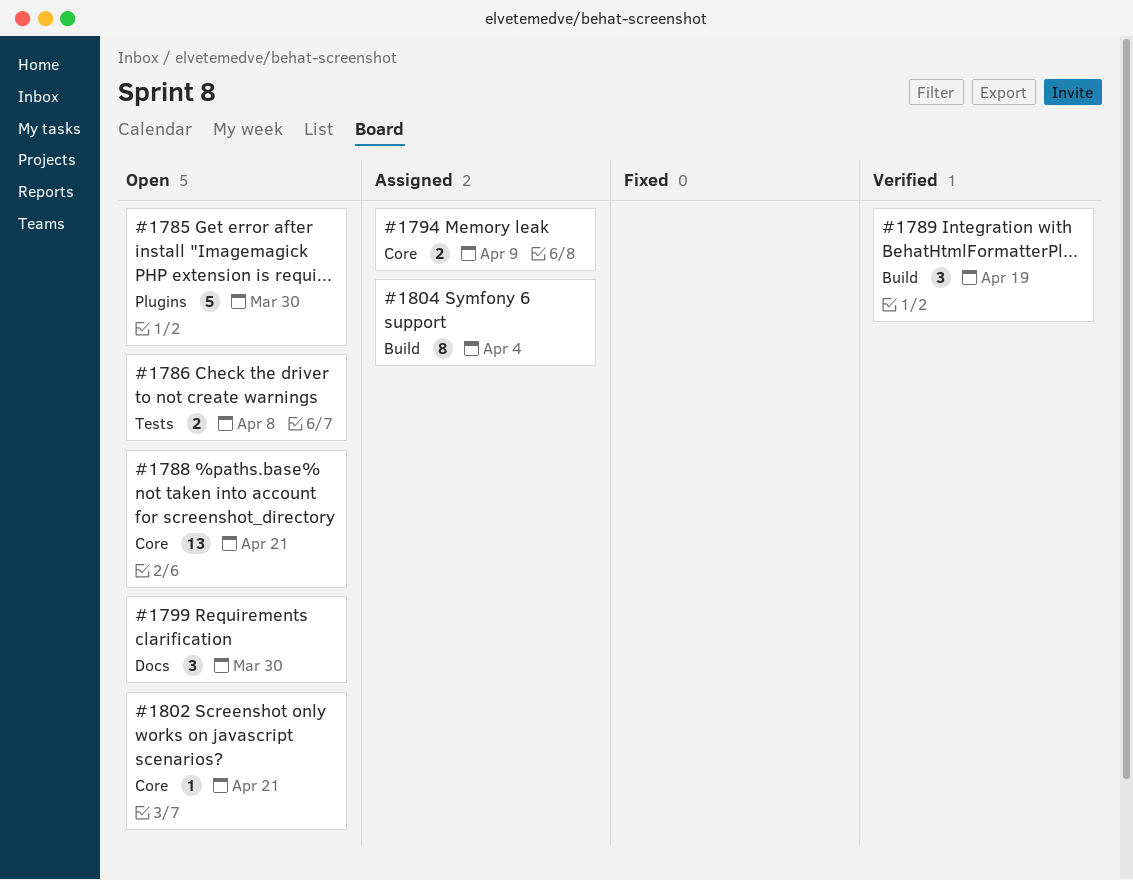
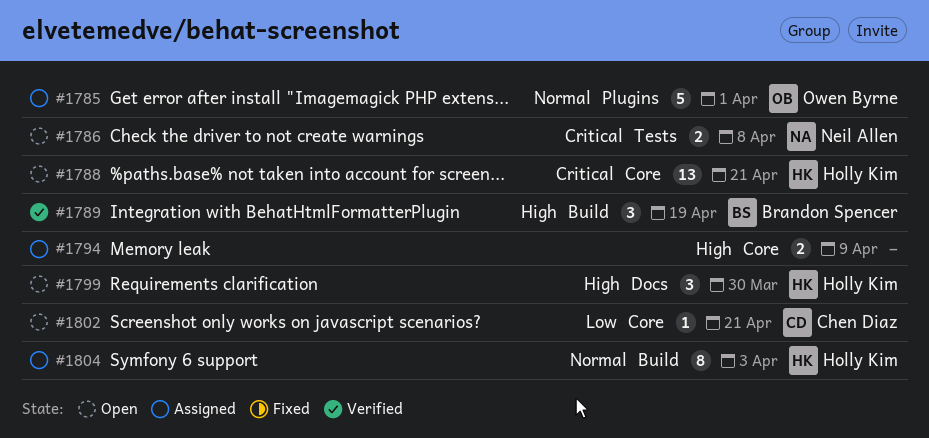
#1785, status: Open -> Assigned
#1785, due: Mar 30 -> Apr 1
#1804, due: Apr 4 -> Apr 3

